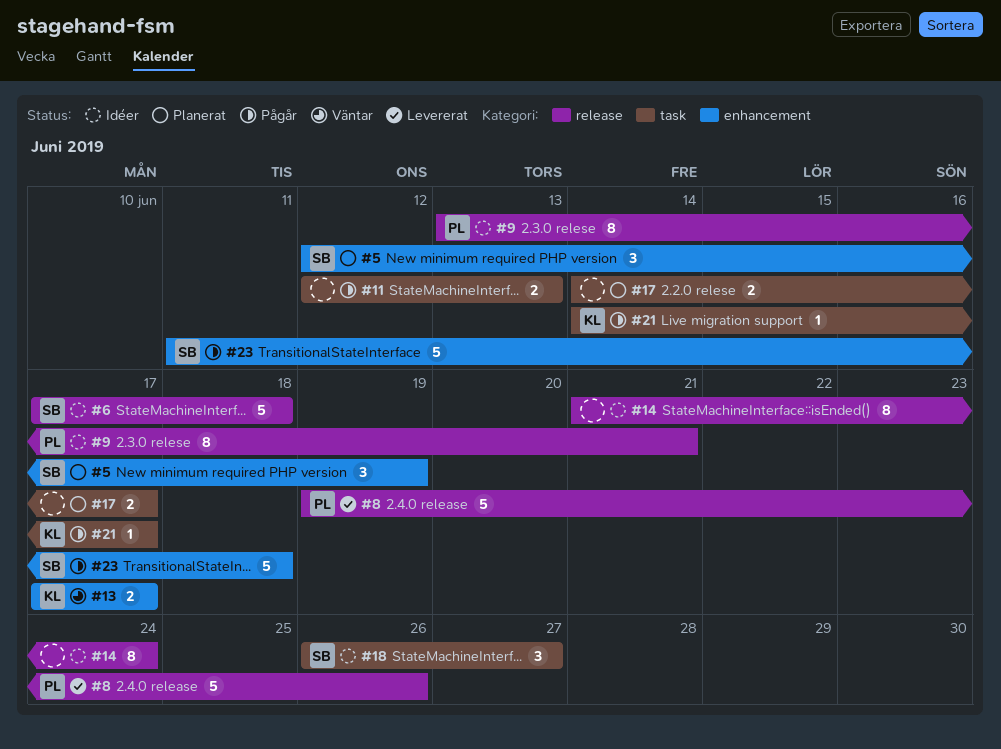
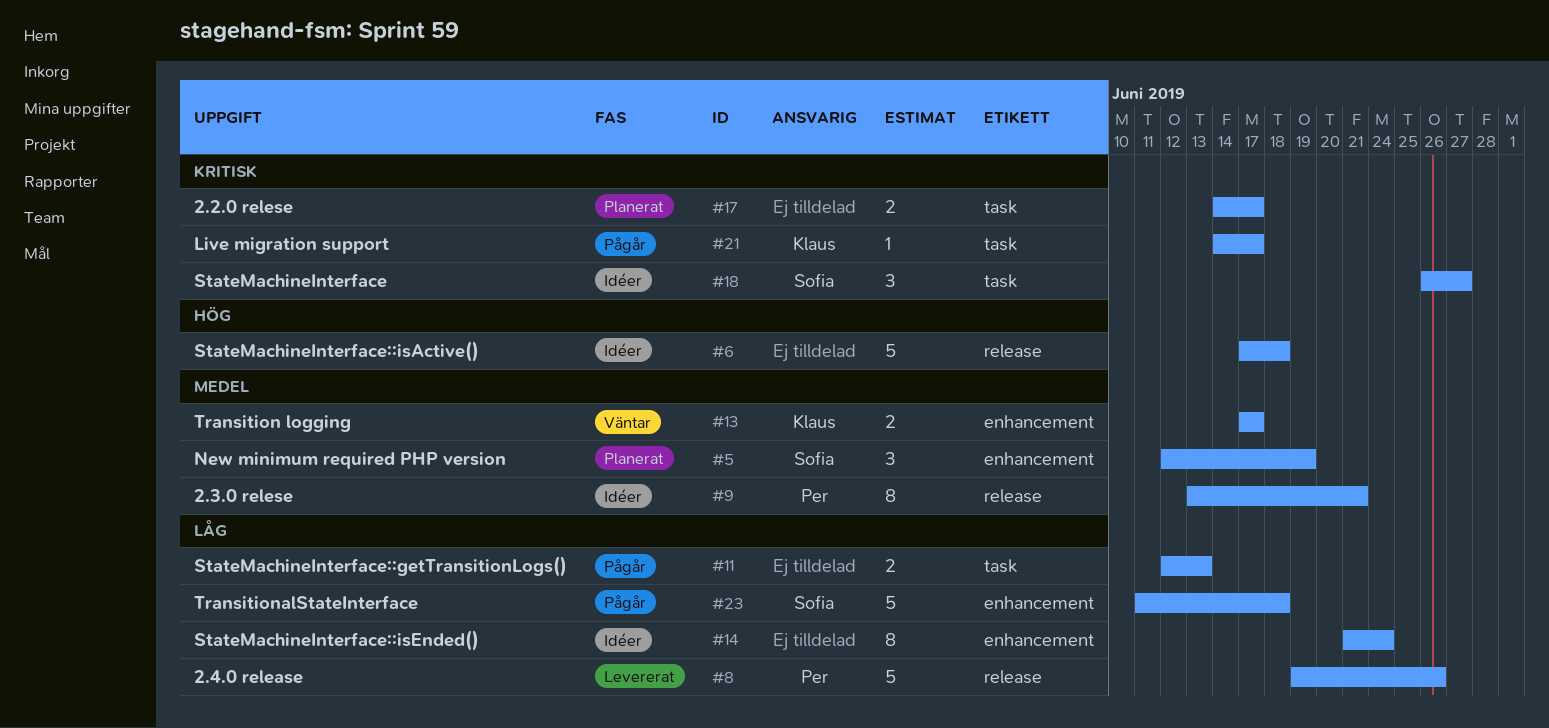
#6, owner: Sofia -> none
#14, label: release -> enhancement

